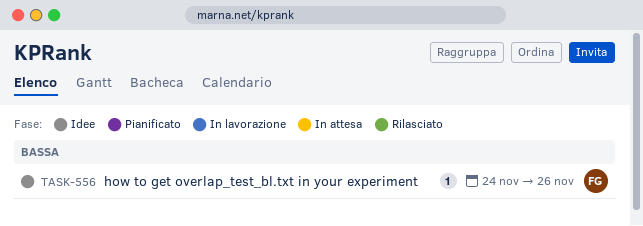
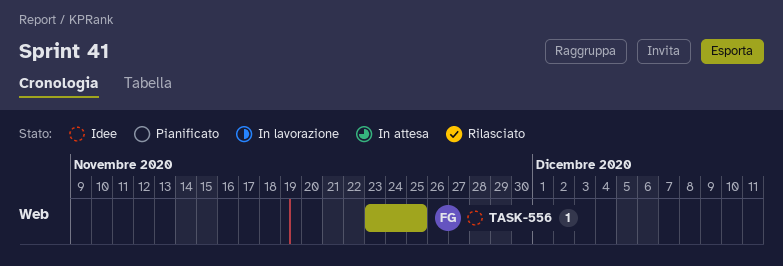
TASK-556, start: Nov 24 -> Nov 23
TASK-556, due: Nov 26 -> Nov 25

